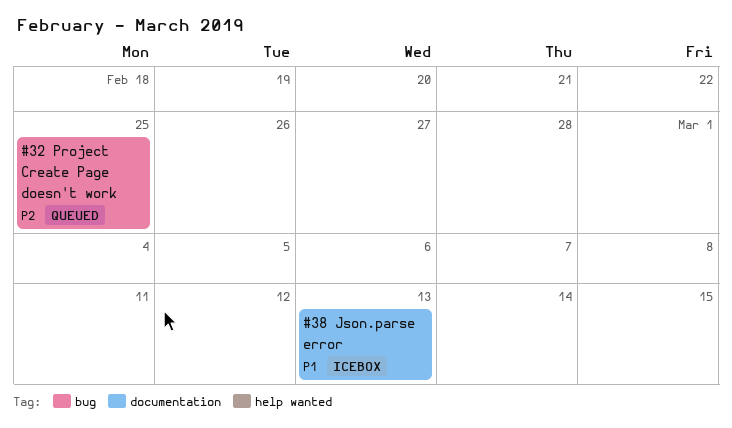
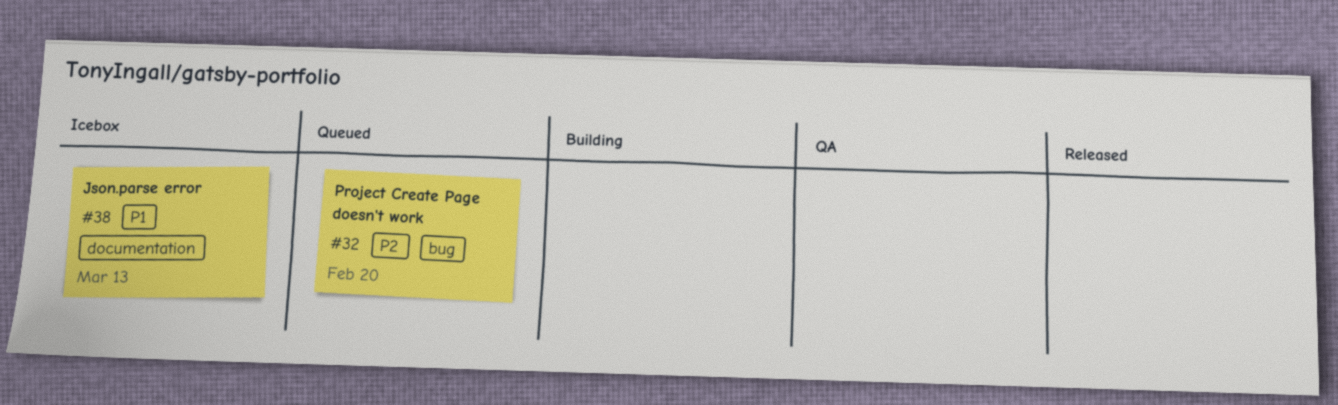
#32, due: Feb 25 -> Feb 20

